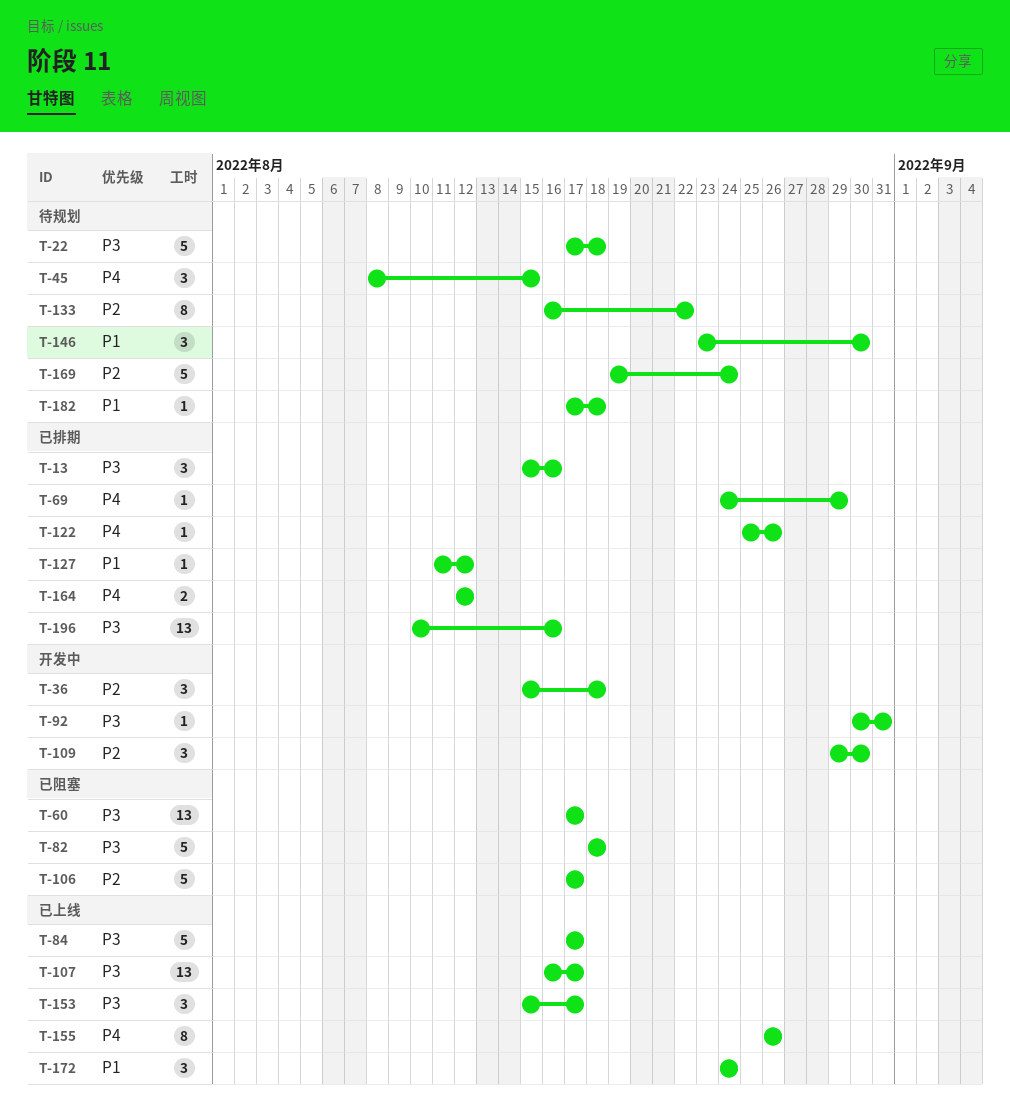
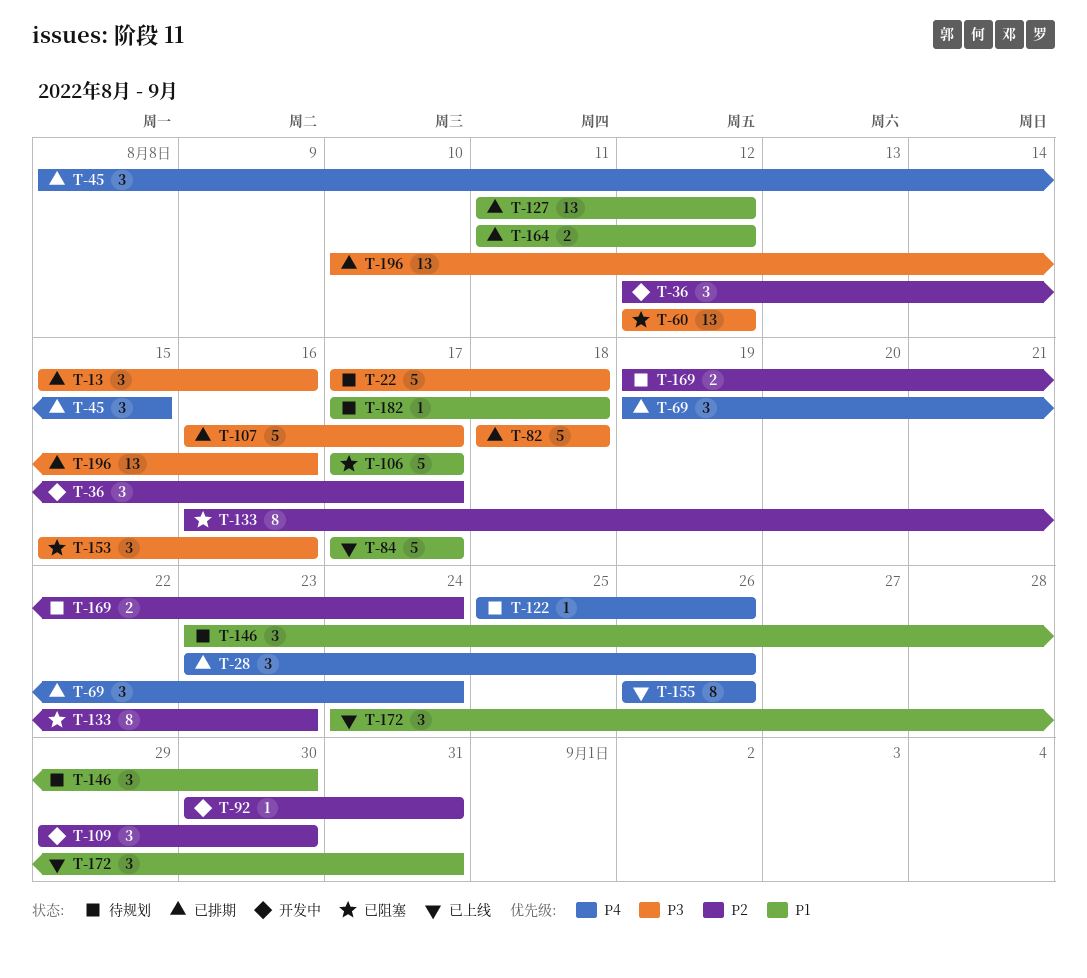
T-28: none -> present
T-36, start: Aug 15 -> Aug 12
T-36, due: Aug 18 -> Aug 17
T-45, status: 待规划 -> 已排期
T-60, start: Aug 17 -> Aug 12
T-60, due: Aug 17 -> Aug 12
T-69, estimate: 1 -> 3
T-69, start: Aug 24 -> Aug 19
T-69, due: Aug 29 -> Aug 24
T-82, status: 已阻塞 -> 已排期
T-84, priority: P3 -> P1
T-92, priority: P3 -> P2
T-106, priority: P2 -> P1
T-107, status: 已上线 -> 已排期
T-107, estimate: 13 -> 5
T-122, status: 已排期 -> 待规划
T-127, estimate: 1 -> 13
T-133, status: 待规划 -> 已阻塞
T-133, due: Aug 22 -> Aug 23
T-153, status: 已上线 -> 已阻塞
T-153, due: Aug 17 -> Aug 16
T-164, priority: P4 -> P1
T-164, start: Aug 12 -> Aug 11
T-169, estimate: 5 -> 2
T-172, due: Aug 24 -> Aug 31

